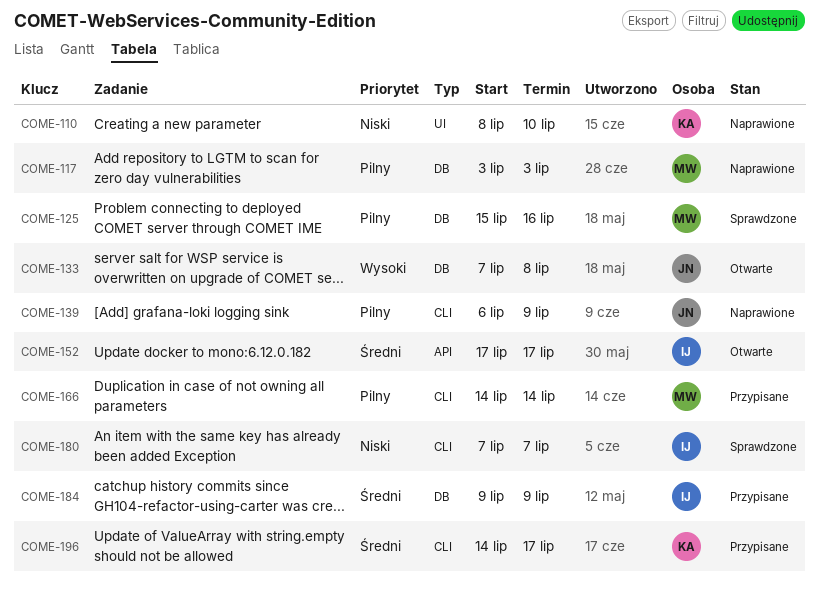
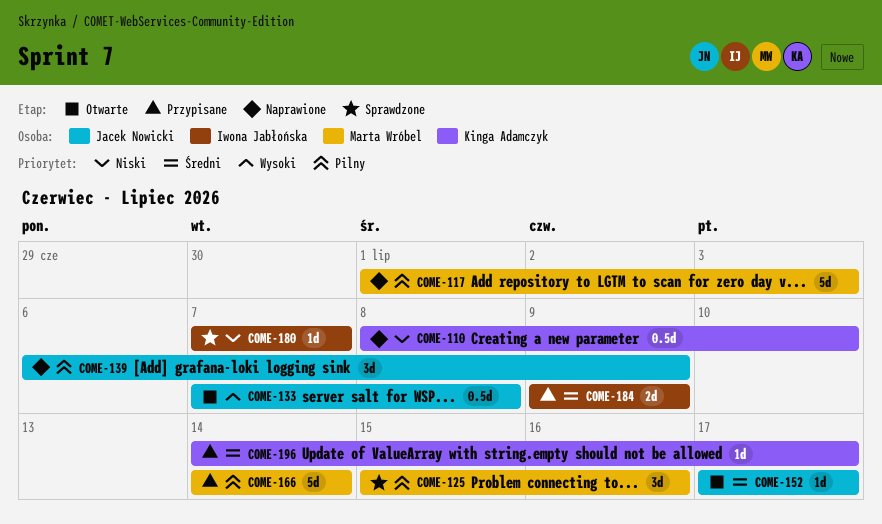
COME-117, start: Jul 3 -> Jul 1
COME-152, owner: Iwona Jabłońska -> Jacek Nowicki

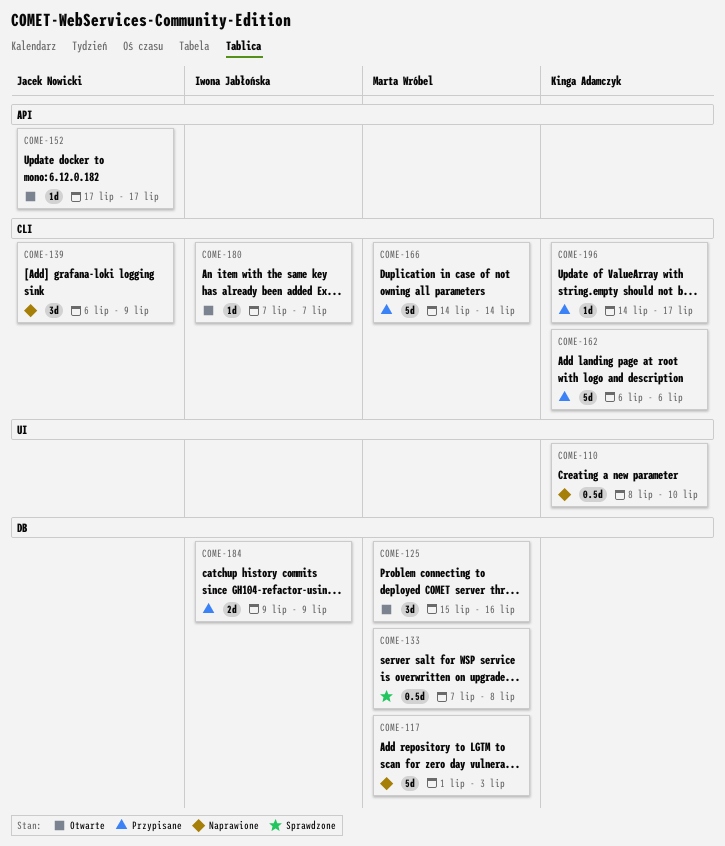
COME-125, status: Sprawdzone -> Otwarte
COME-133, status: Otwarte -> Sprawdzone
COME-133, owner: Jacek Nowicki -> Marta Wróbel
COME-162: none -> present
COME-180, status: Sprawdzone -> Otwarte

